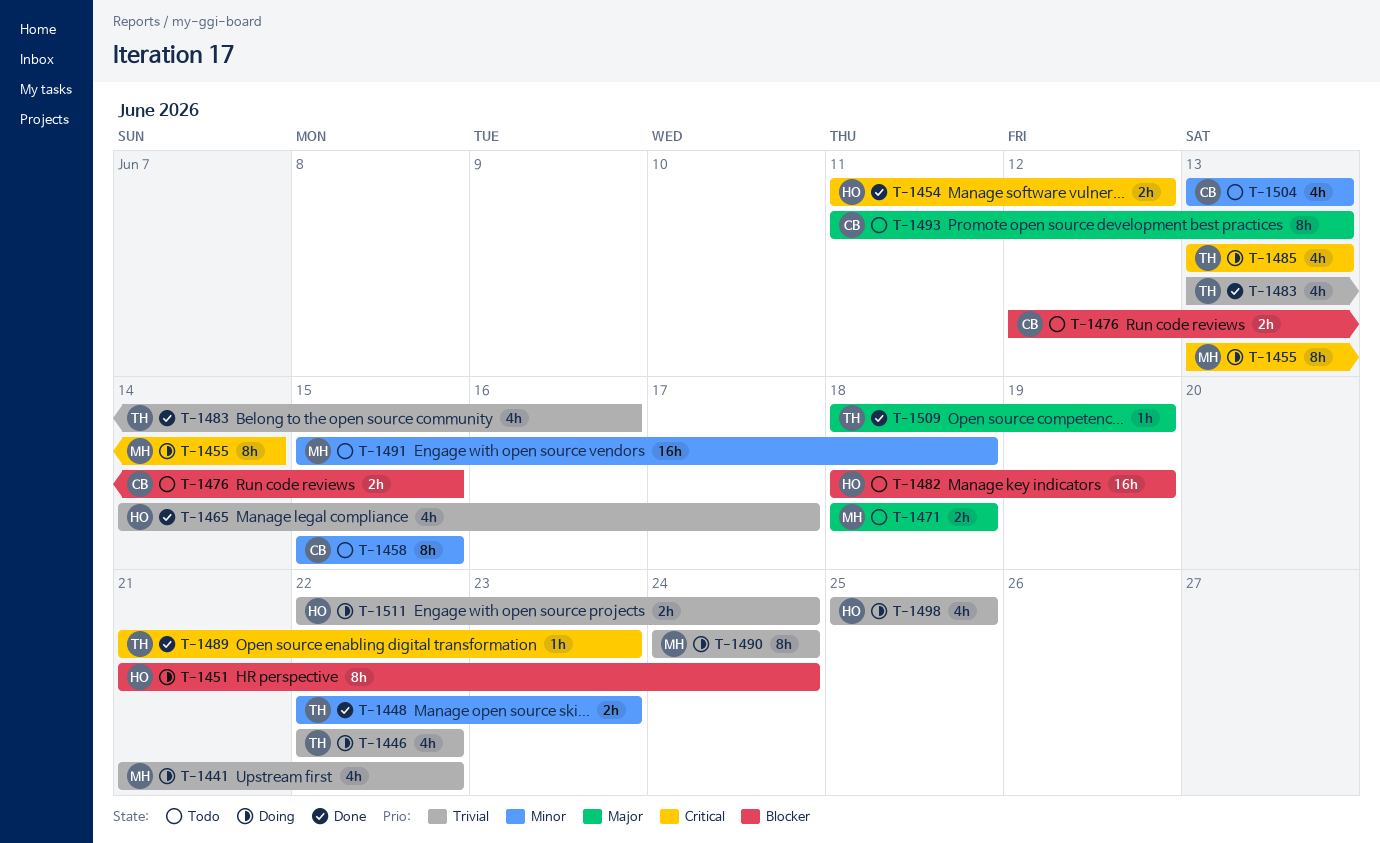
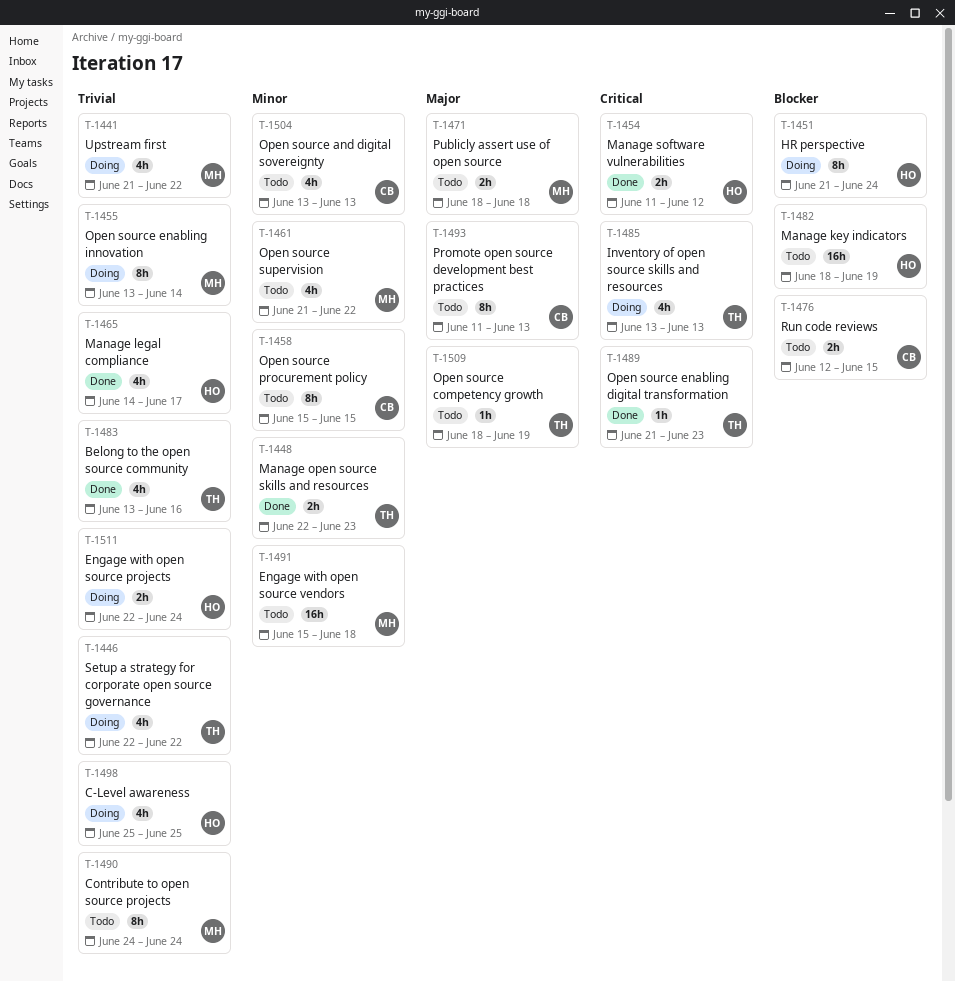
T-1455, priority: Critical -> Trivial
T-1461: none -> present
T-1490, status: Doing -> Todo
T-1509, status: Done -> Todo

